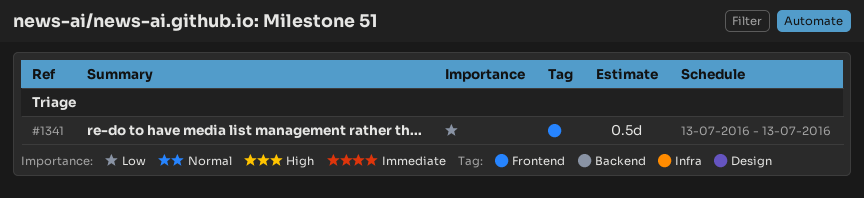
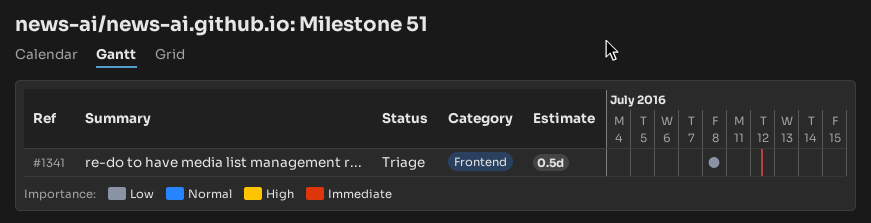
#1341, start: Jul 13 -> Jul 8
#1341, due: Jul 13 -> Jul 8

